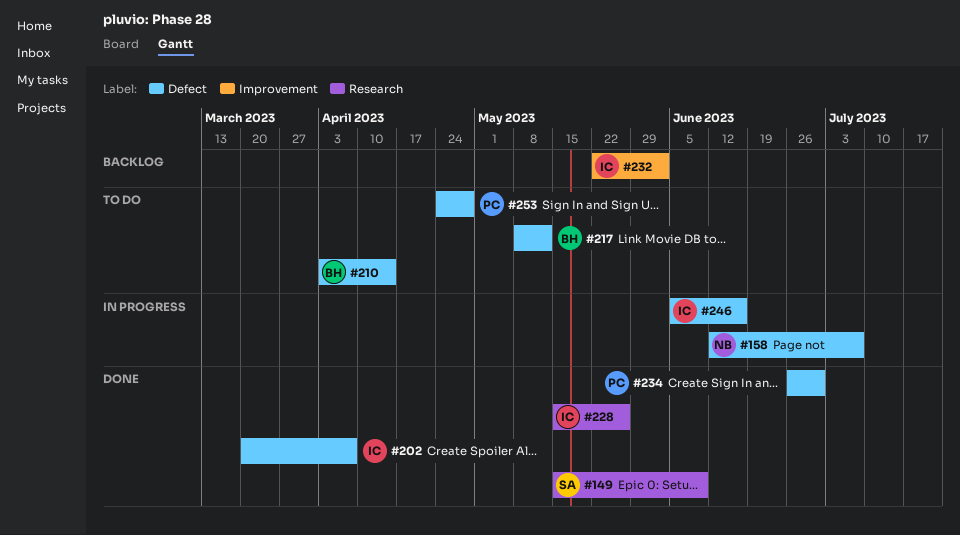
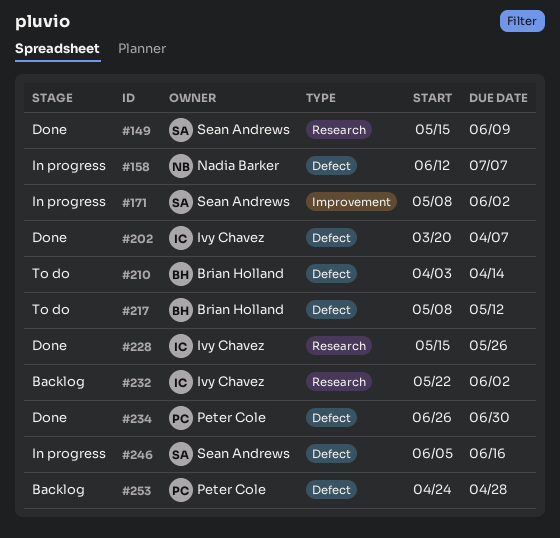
#171: none -> present
#232, label: Improvement -> Research
#246, owner: Ivy Chavez -> Sean Andrews
#253, status: To do -> Backlog

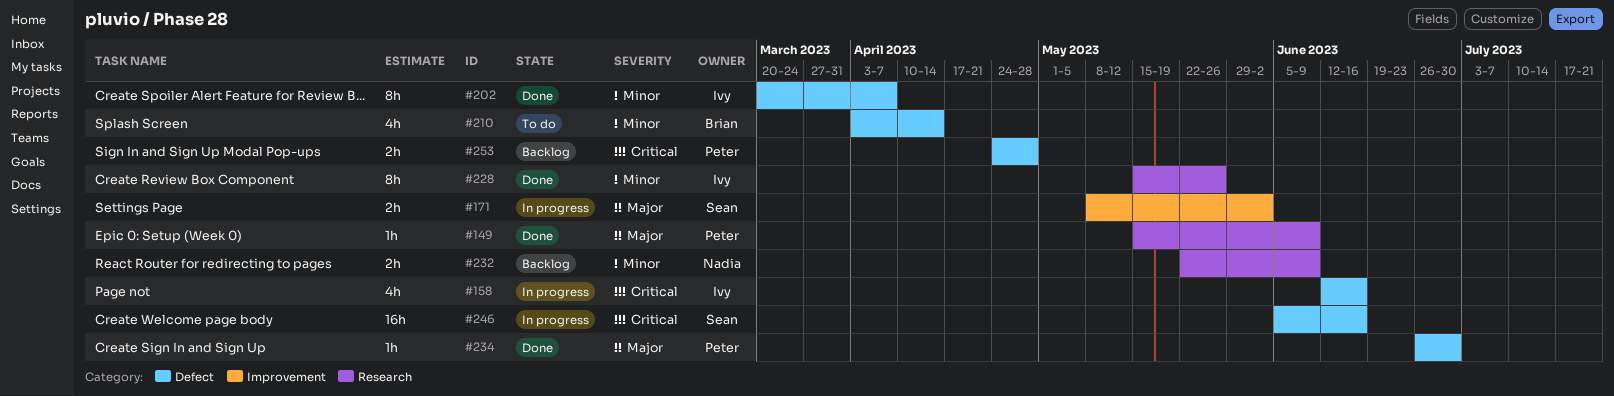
#149, owner: Sean Andrews -> Peter Cole
#158, owner: Nadia Barker -> Ivy Chavez
#158, due: Jul 7 -> Jun 16
#217: present -> none
#232, owner: Ivy Chavez -> Nadia Barker
#232, due: Jun 2 -> Jun 9

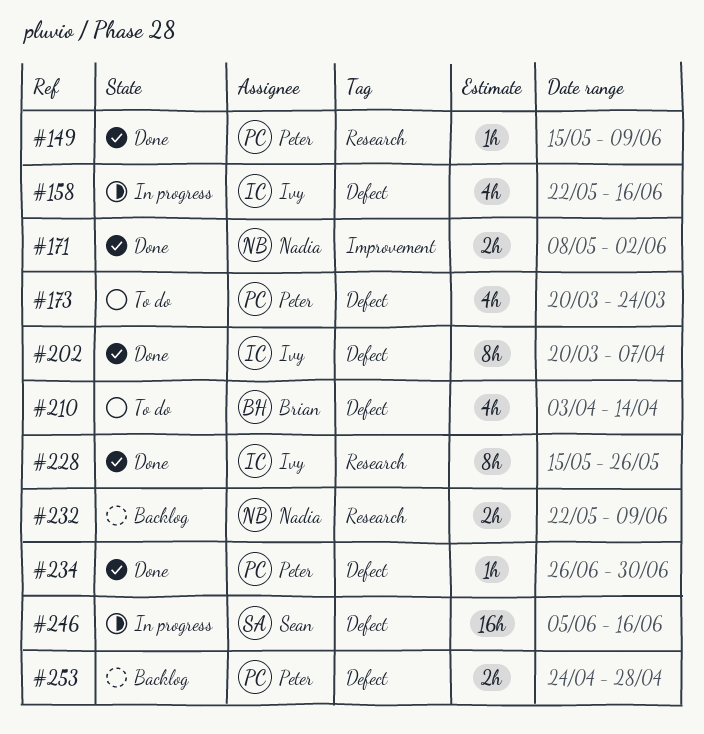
#158, start: Jun 12 -> May 22
#171, status: In progress -> Done
#171, owner: Sean -> Nadia
#173: none -> present

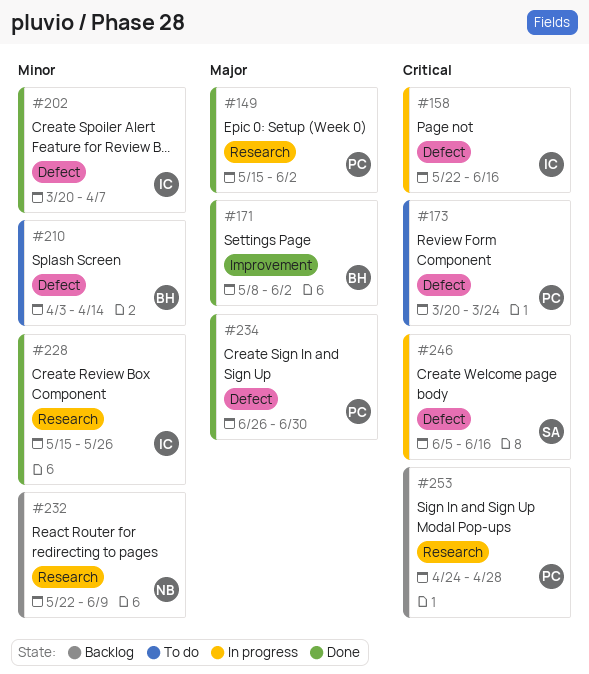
#149, due: Jun 9 -> Jun 2
#171, owner: Nadia -> Brian
#253, label: Defect -> Research

